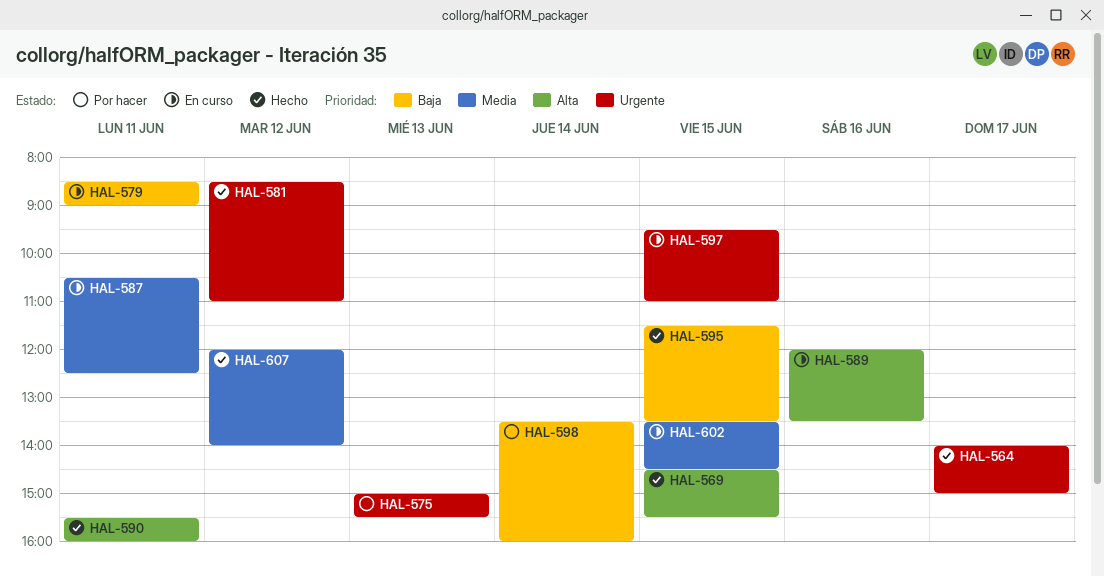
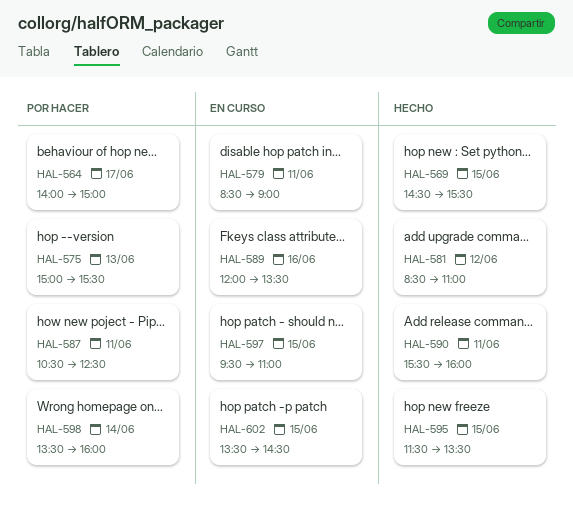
HAL-564, status: Hecho -> Por hacer
HAL-587, status: En curso -> Por hacer
HAL-607: present -> none

